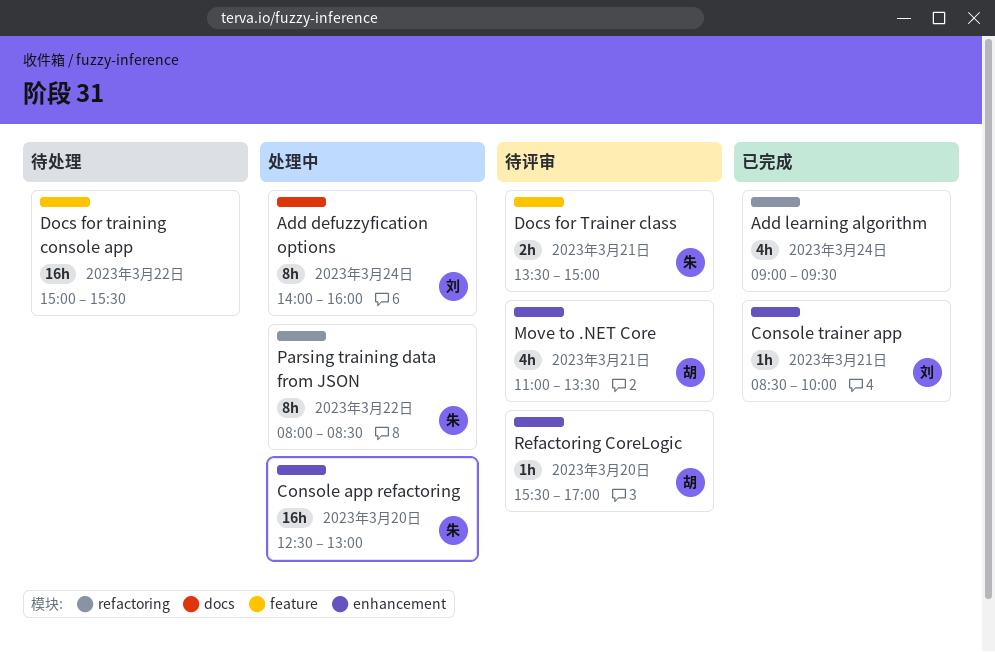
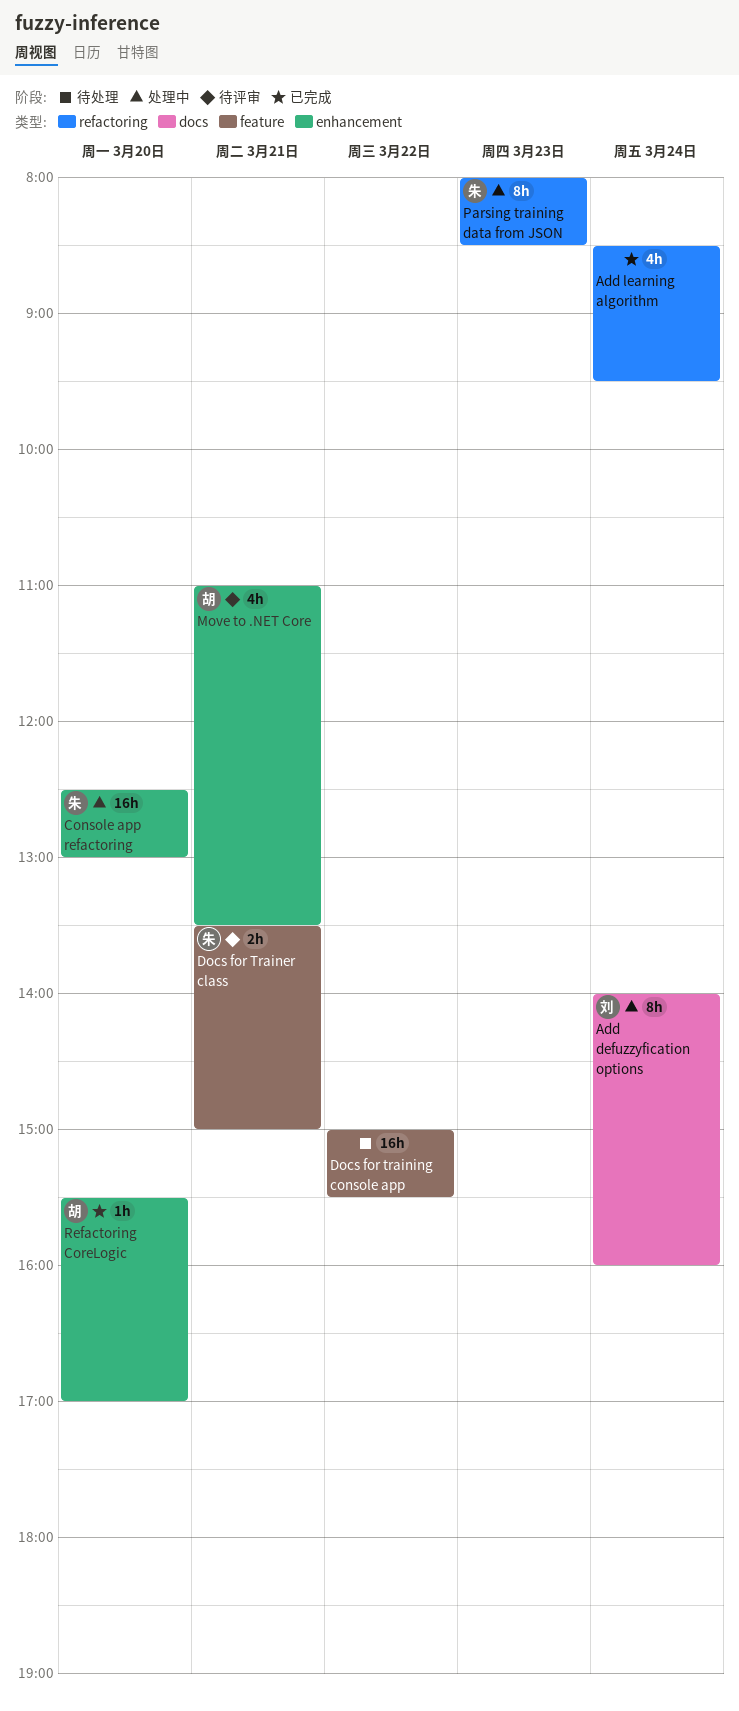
Add learning algorithm, begins: 09:00 -> 08:30
Console trainer app: present -> none
Parsing training data from JSON, day: Mar 22 -> Mar 23
Refactoring CoreLogic, status: 待评审 -> 已完成

